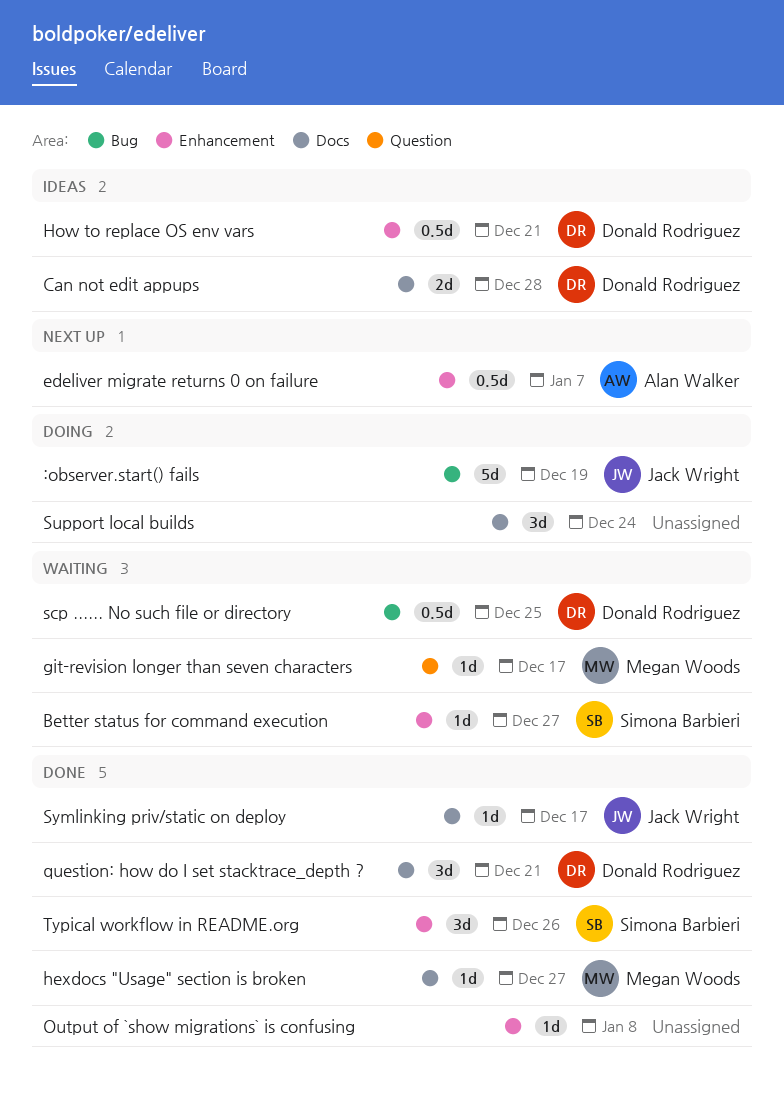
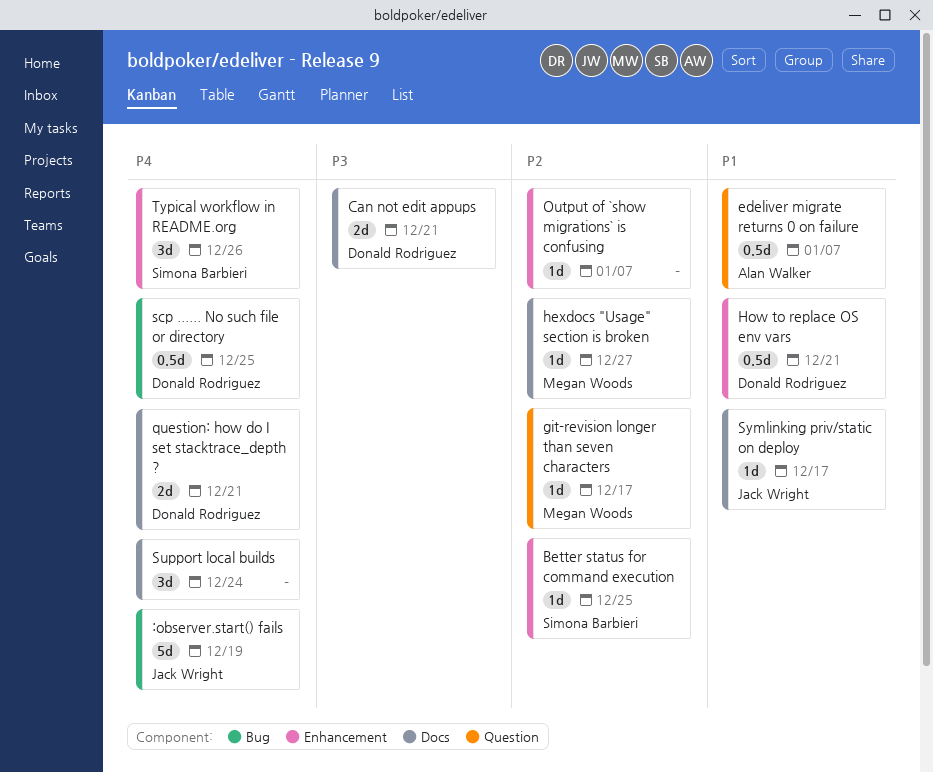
Better status for command execution, due: Dec 27 -> Dec 25
Can not edit appups, due: Dec 28 -> Dec 21
edeliver migrate returns 0 on failure, label: Enhancement -> Question
Output of `show migrations` is confusing, due: Jan 8 -> Jan 7
question: how do I set stacktrace_depth ?, estimate: 3d -> 2d

